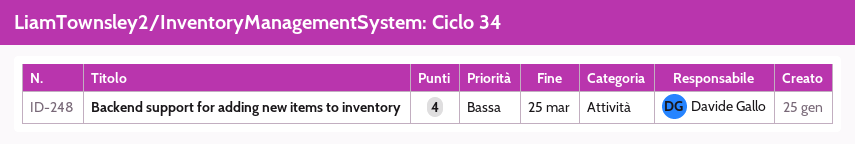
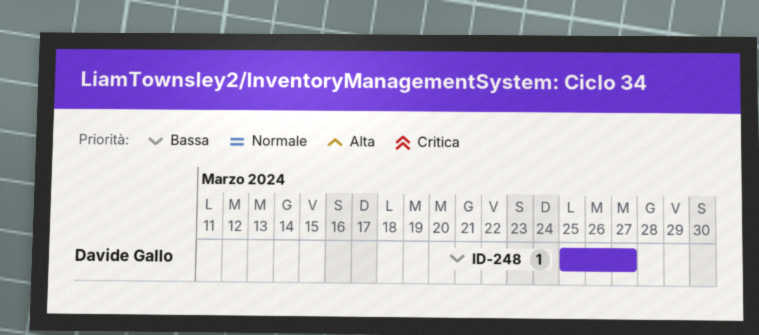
ID-248, estimate: 4 -> 1
ID-248, due: Mar 25 -> Mar 27

